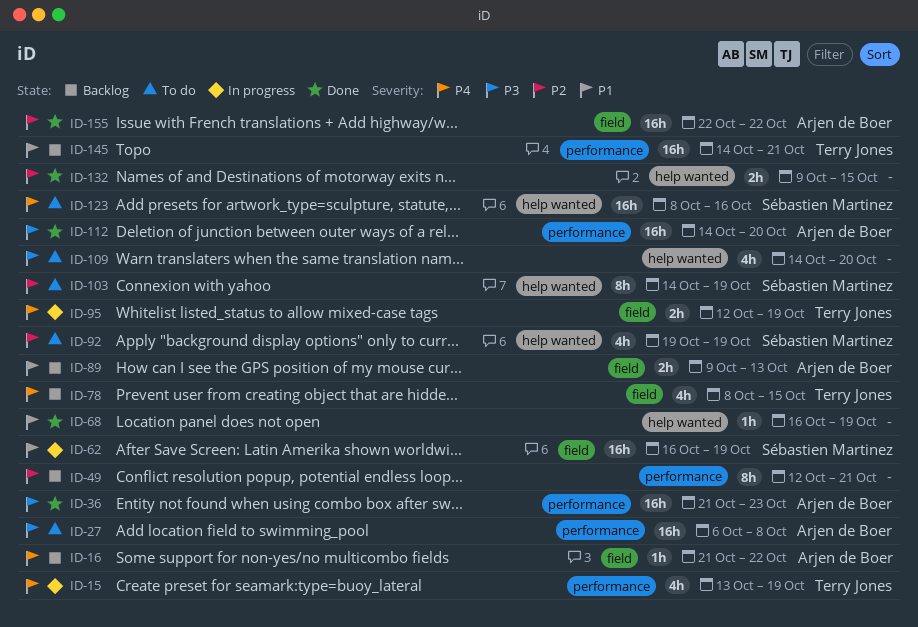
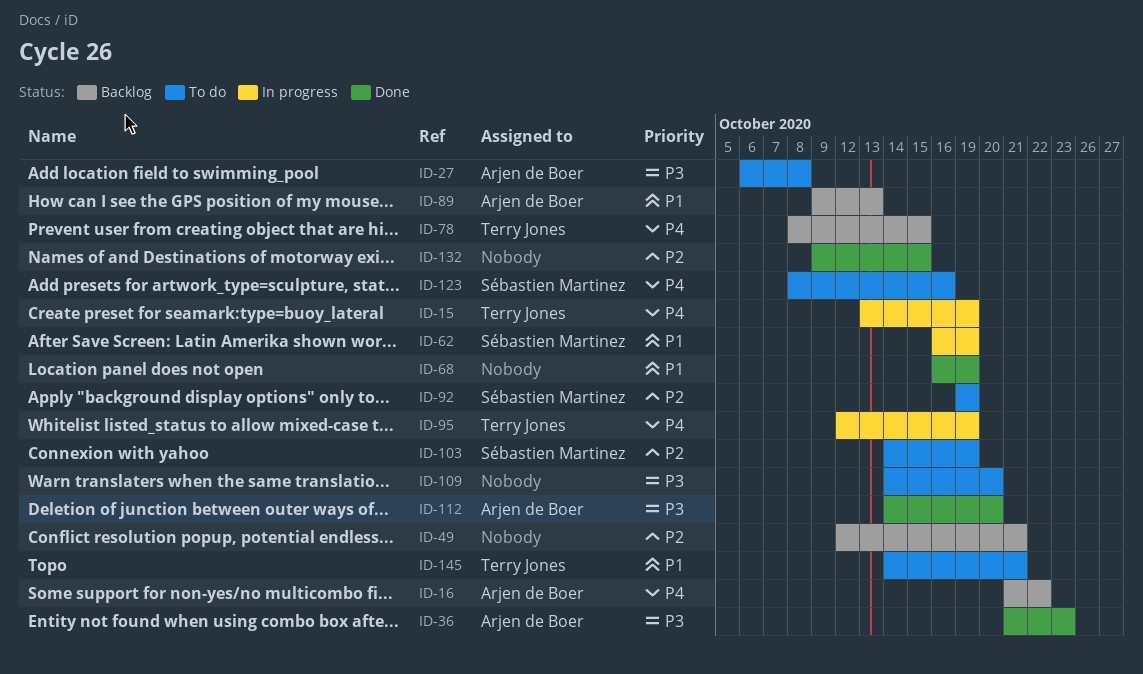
ID-145, status: Backlog -> To do
ID-155: present -> none

